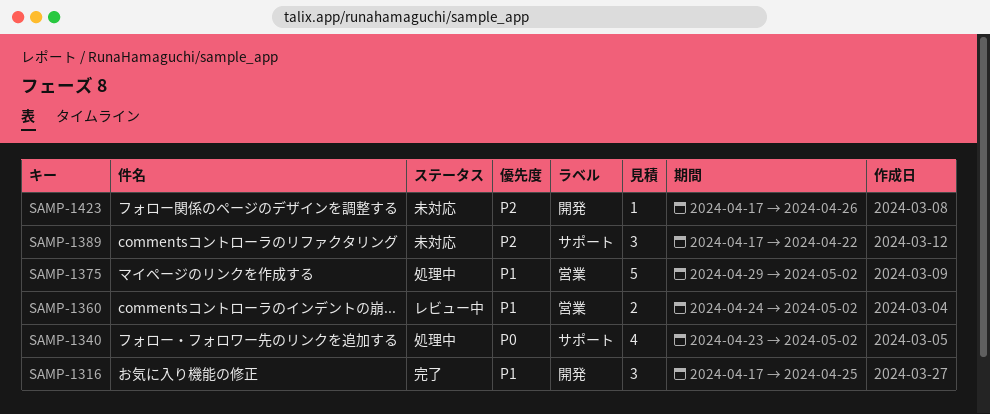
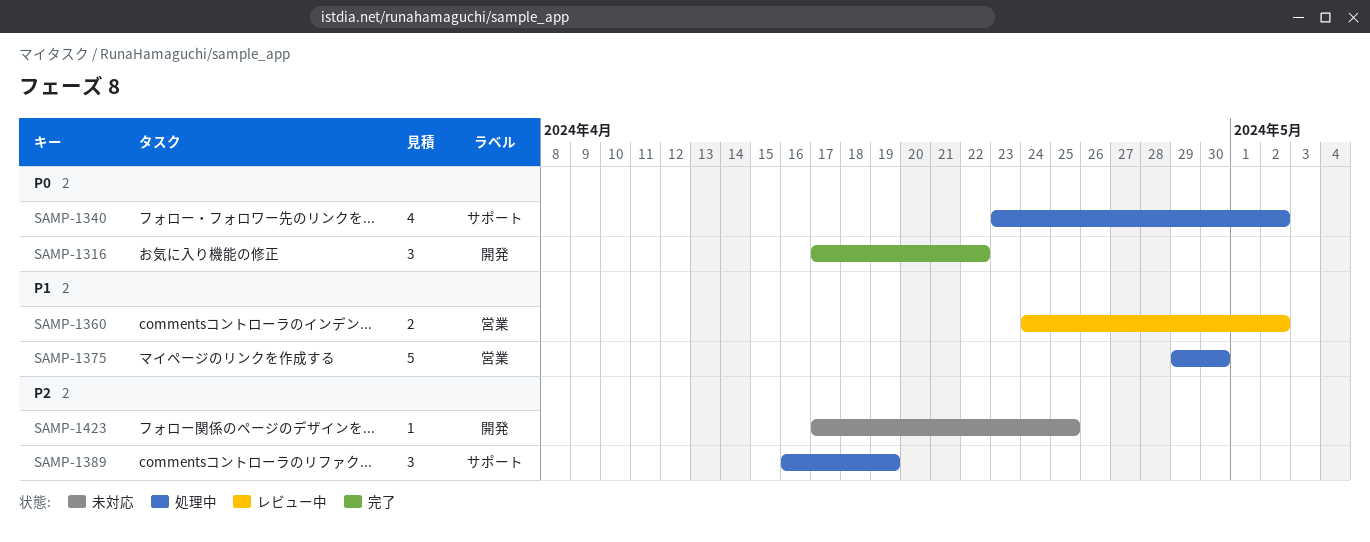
SAMP-1316, priority: P1 -> P0
SAMP-1316, due: Apr 25 -> Apr 22
SAMP-1375, due: May 2 -> Apr 30
SAMP-1389, status: 未対応 -> 処理中
SAMP-1389, start: Apr 17 -> Apr 16
SAMP-1389, due: Apr 22 -> Apr 19
SAMP-1423, due: Apr 26 -> Apr 25

